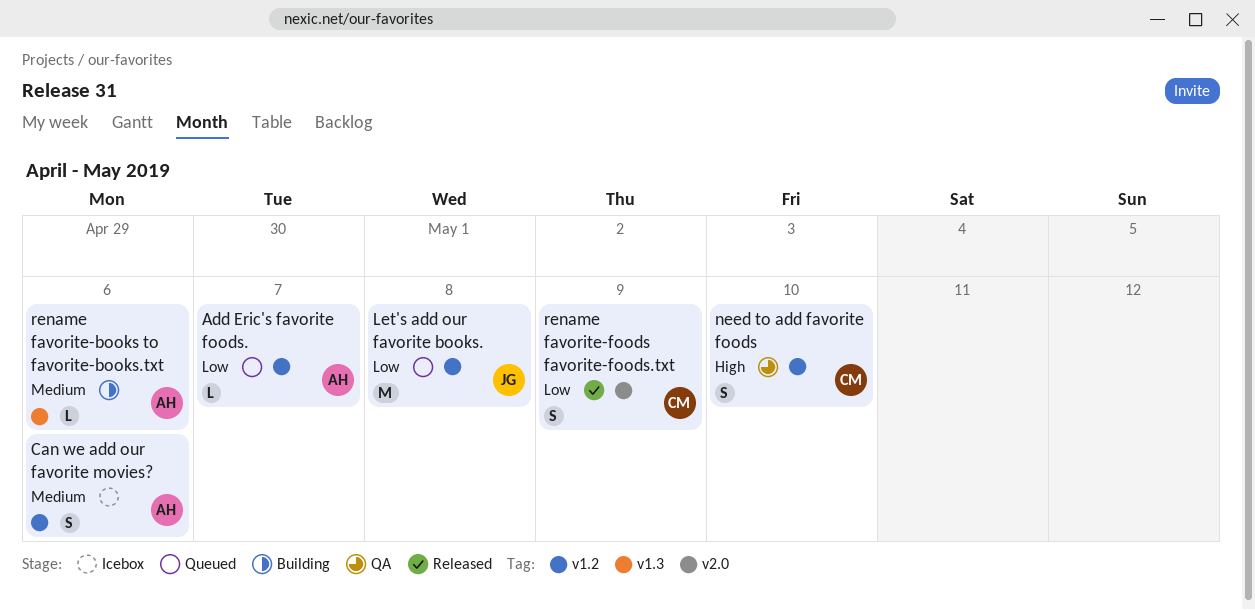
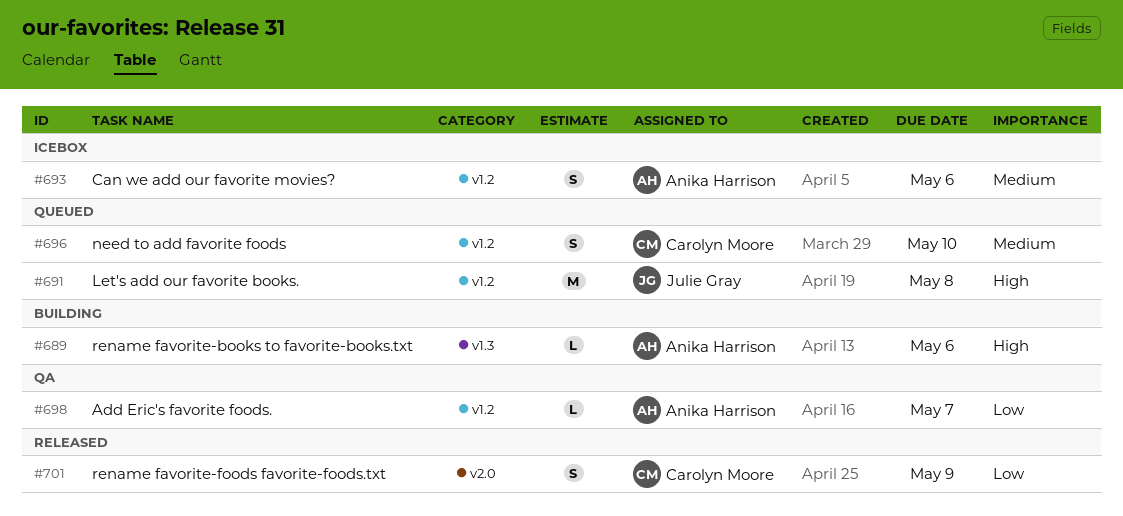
Add Eric's favorite foods., status: Queued -> QA
Let's add our favorite books., priority: Low -> High
need to add favorite foods, status: QA -> Queued
need to add favorite foods, priority: High -> Medium
rename favorite-books to favorite-books.txt, priority: Medium -> High

